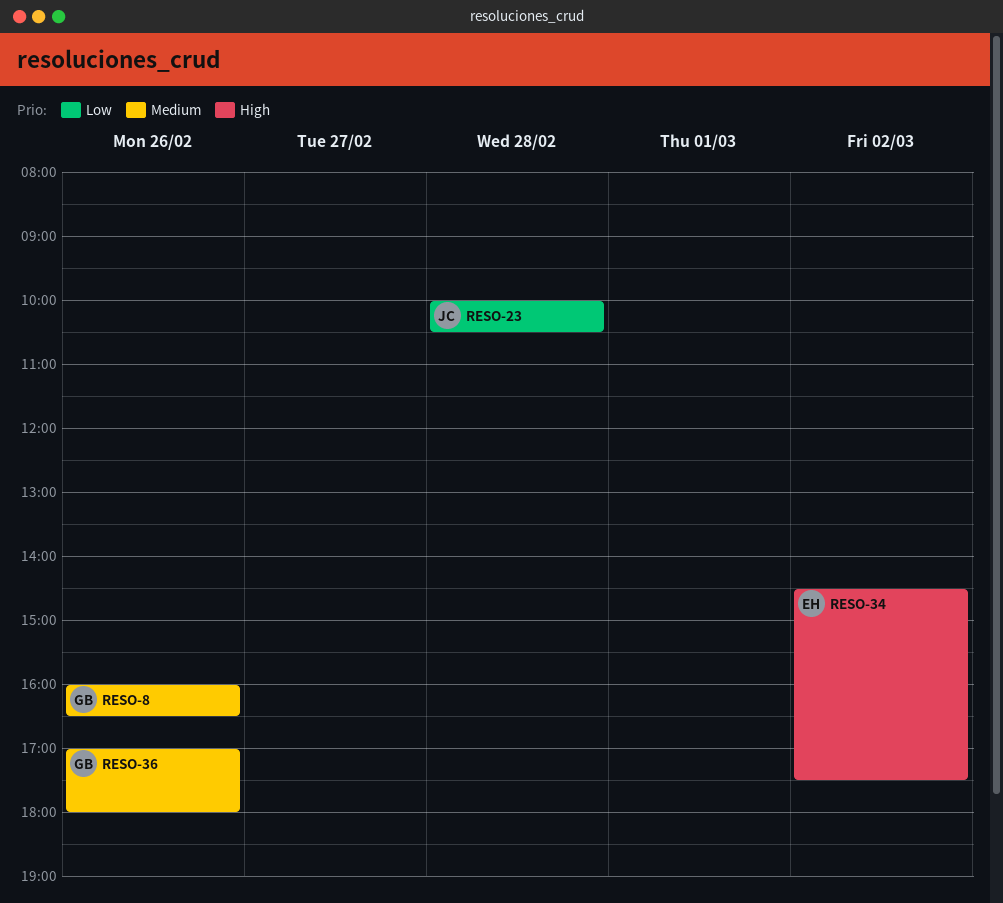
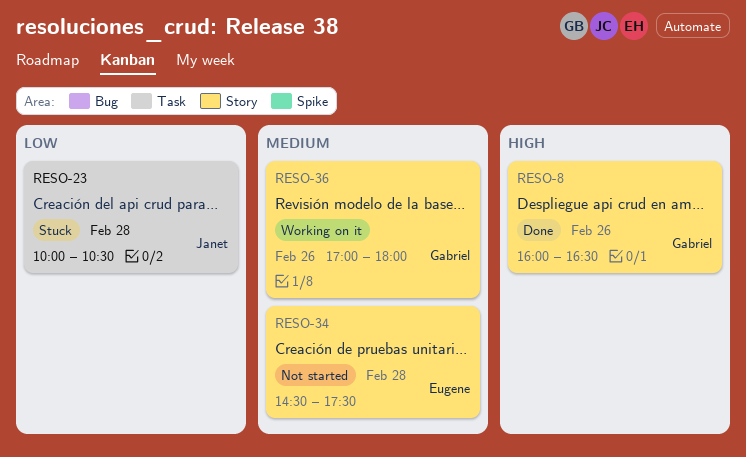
RESO-8, priority: Medium -> High
RESO-34, priority: High -> Medium
RESO-34, day: Mar 2 -> Feb 28

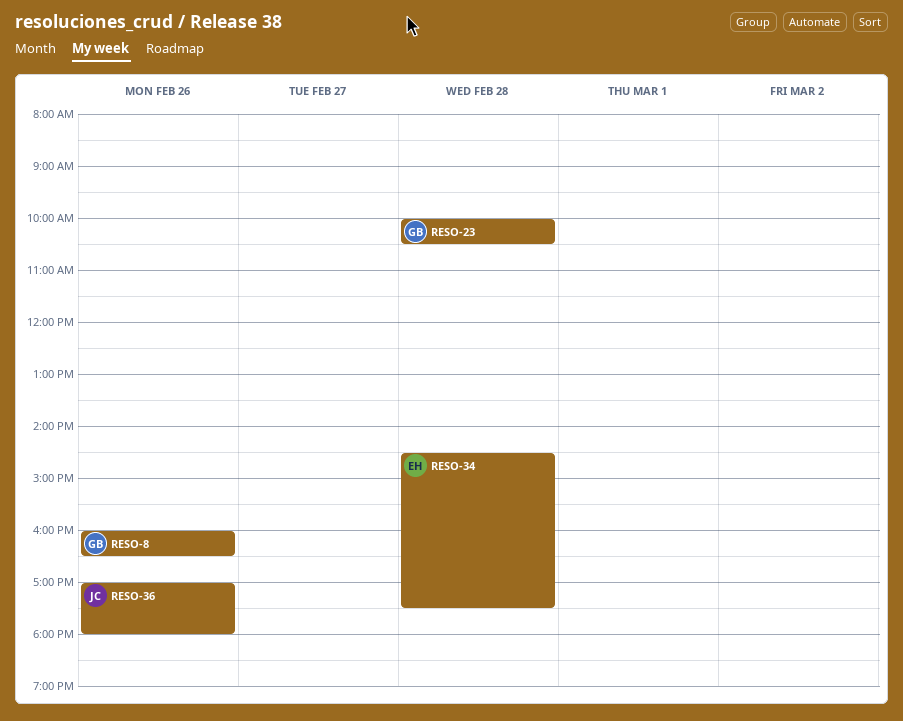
RESO-23, owner: Janet -> Gabriel
RESO-36, owner: Gabriel -> Janet

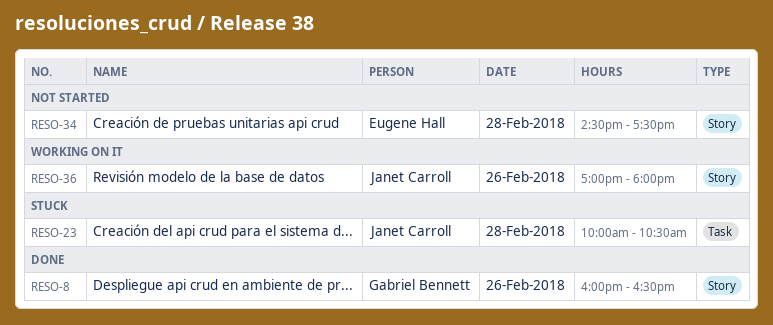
RESO-23, owner: Gabriel Bennett -> Janet Carroll

